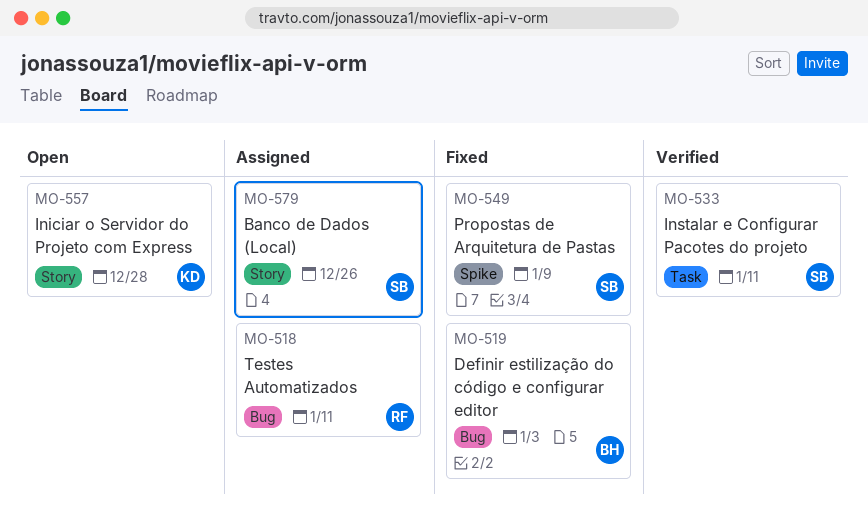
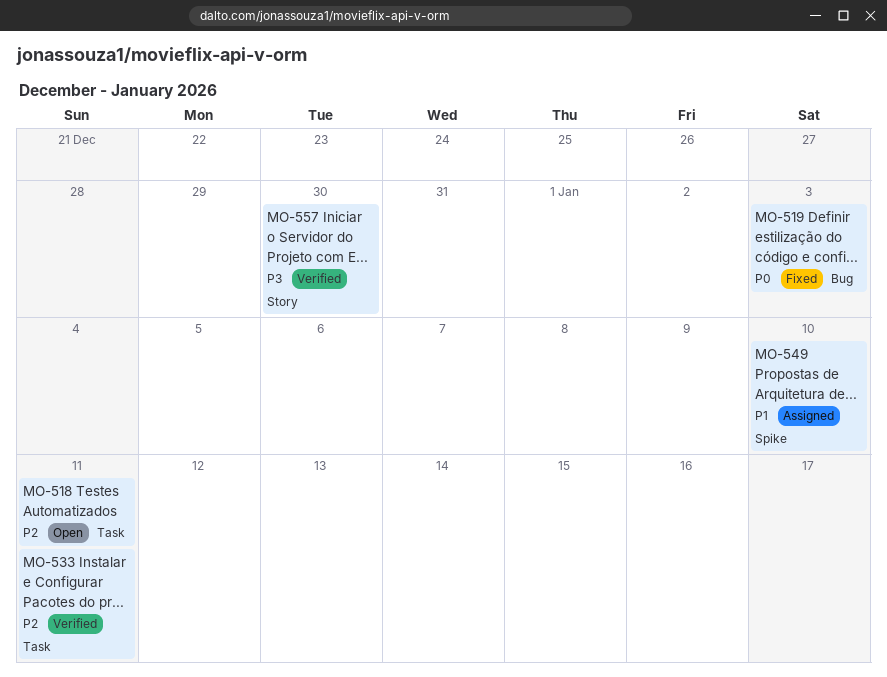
MO-518, status: Assigned -> Open
MO-518, label: Bug -> Task
MO-549, status: Fixed -> Assigned
MO-549, due: Jan 9 -> Jan 10
MO-557, status: Open -> Verified
MO-557, due: Dec 28 -> Dec 30
MO-579: present -> none

